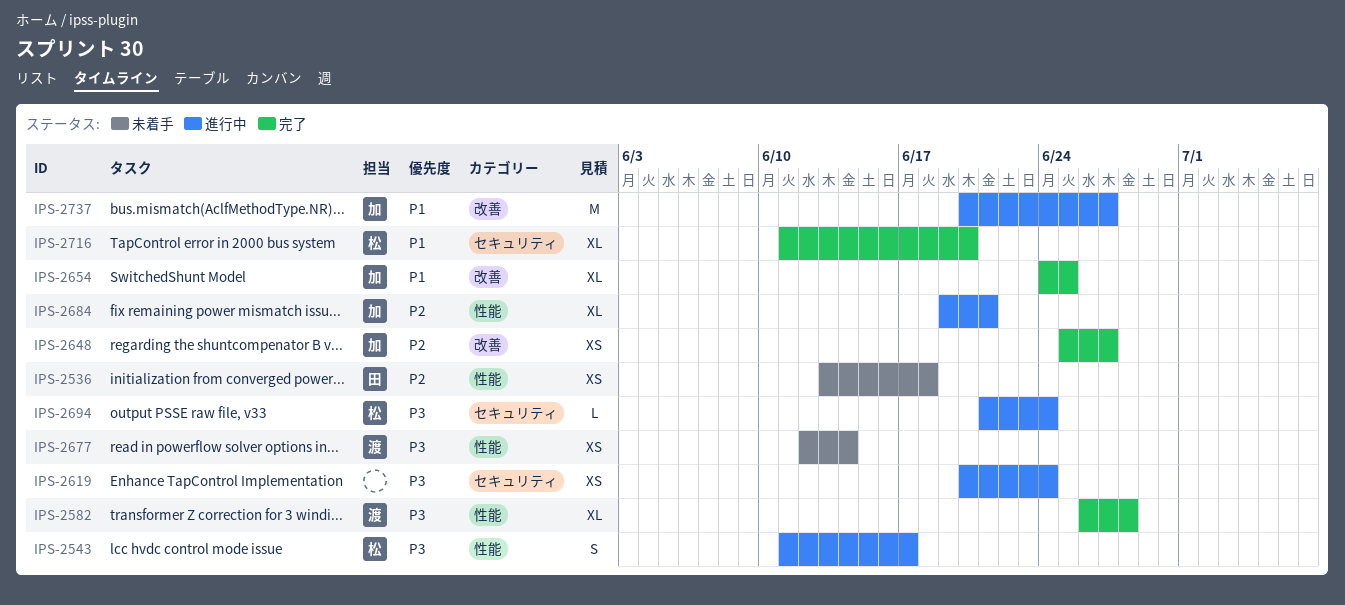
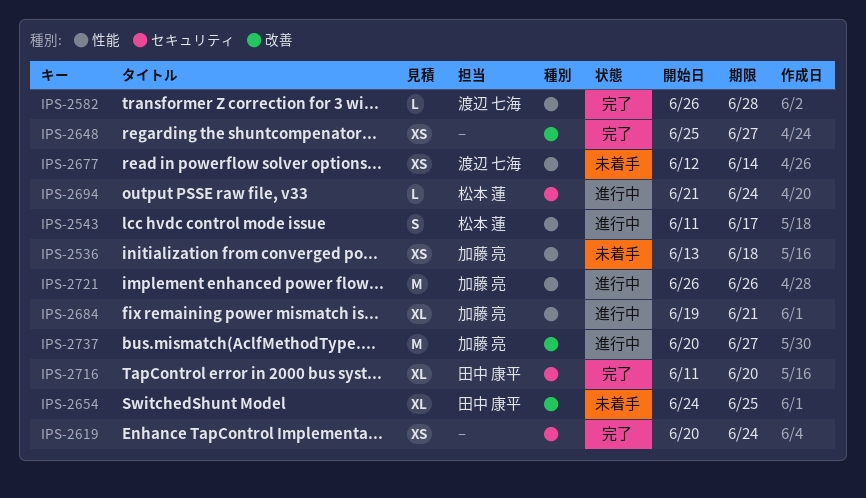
IPS-2536, owner: 田中 康平 -> 加藤 亮
IPS-2582, estimate: XL -> L
IPS-2619, status: 進行中 -> 完了
IPS-2648, owner: 加藤 亮 -> none
IPS-2654, status: 完了 -> 未着手
IPS-2654, owner: 加藤 亮 -> 田中 康平
IPS-2716, owner: 松本 蓮 -> 田中 康平
IPS-2721: none -> present

